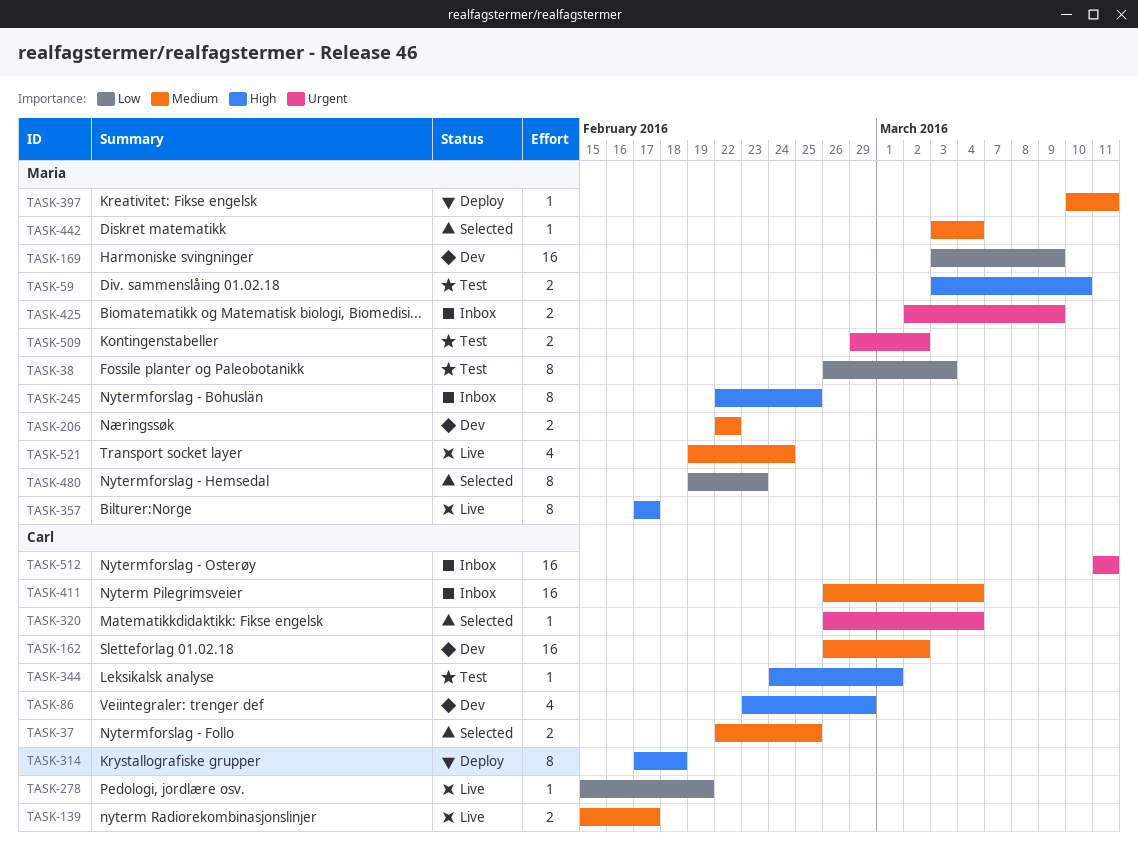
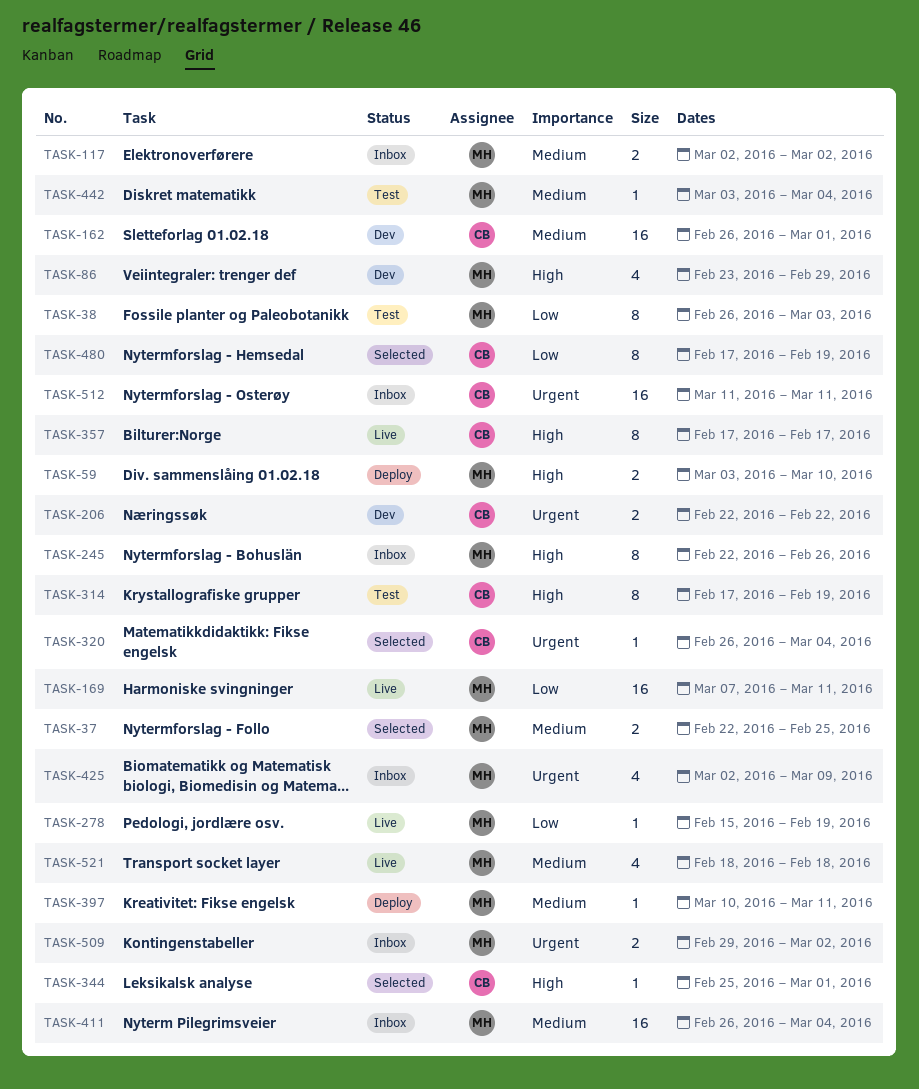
TASK-37, owner: Carl -> Maria
TASK-59, status: Test -> Deploy
TASK-86, owner: Carl -> Maria
TASK-117: none -> present
TASK-139: present -> none
TASK-162, due: Mar 2 -> Mar 1
TASK-169, status: Dev -> Live
TASK-169, start: Mar 3 -> Mar 7
TASK-169, due: Mar 9 -> Mar 11
TASK-206, owner: Maria -> Carl
TASK-206, priority: Medium -> Urgent
TASK-245, due: Feb 25 -> Feb 26
TASK-278, owner: Carl -> Maria
TASK-314, status: Deploy -> Test
TASK-314, due: Feb 18 -> Feb 19
TASK-344, status: Test -> Selected
TASK-344, start: Feb 24 -> Feb 25
TASK-357, owner: Maria -> Carl
TASK-411, owner: Carl -> Maria
TASK-425, estimate: 2 -> 4
TASK-442, status: Selected -> Test
TASK-480, owner: Maria -> Carl
TASK-480, start: Feb 19 -> Feb 17
TASK-480, due: Feb 23 -> Feb 19
TASK-509, status: Test -> Inbox
TASK-521, start: Feb 19 -> Feb 18
TASK-521, due: Feb 24 -> Feb 18

